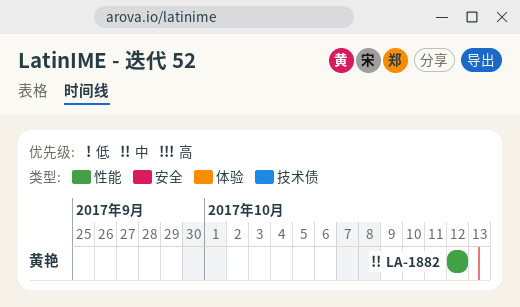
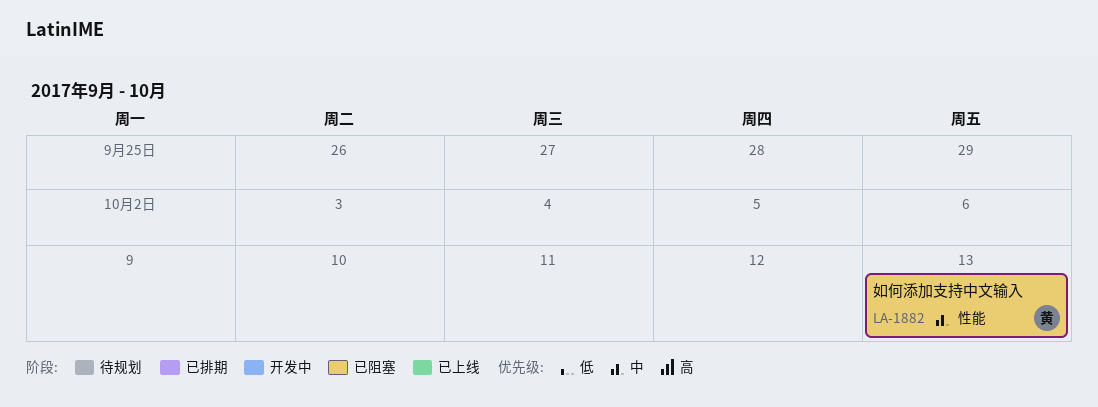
LA-1882, due: Oct 12 -> Oct 13

